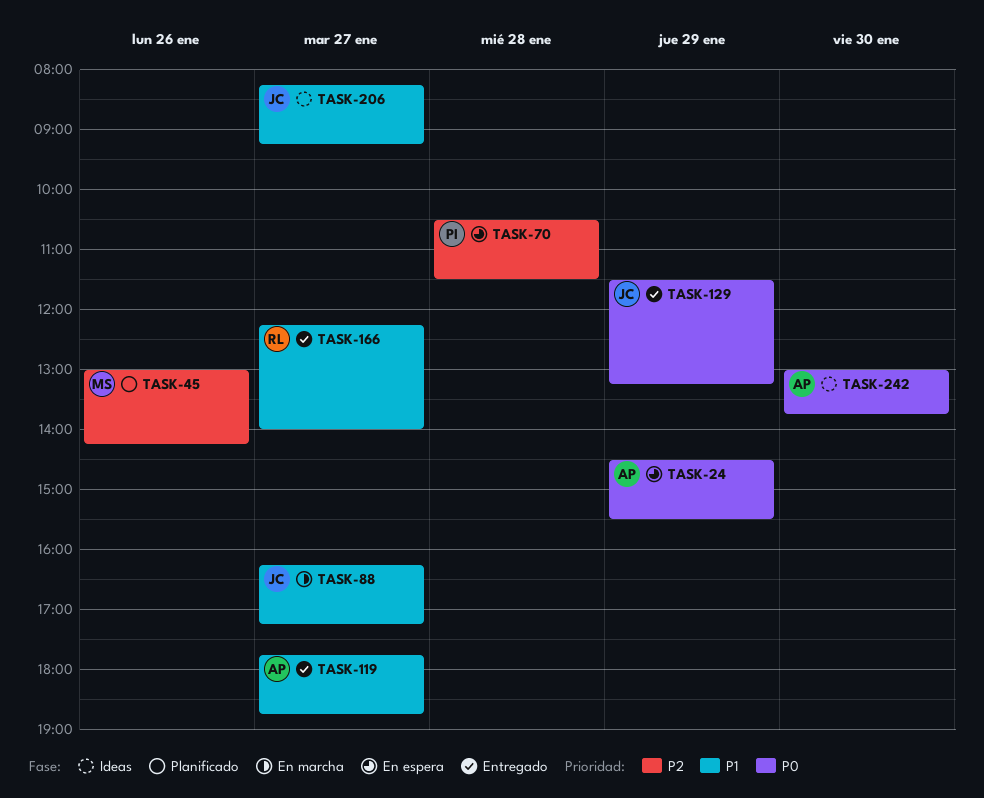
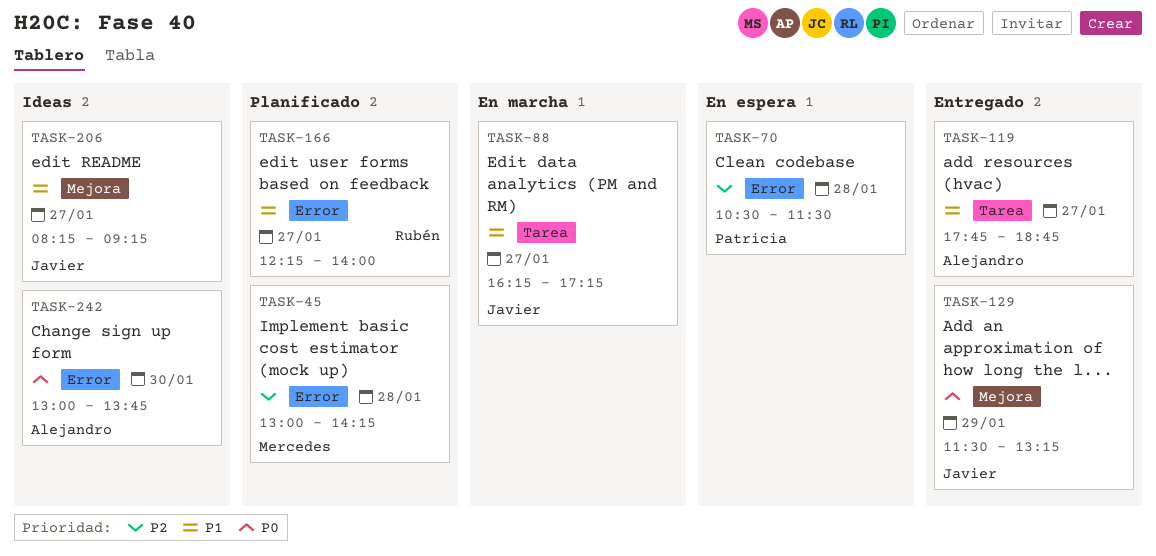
TASK-24: present -> none
TASK-45, day: Jan 26 -> Jan 28
TASK-166, status: Entregado -> Planificado

